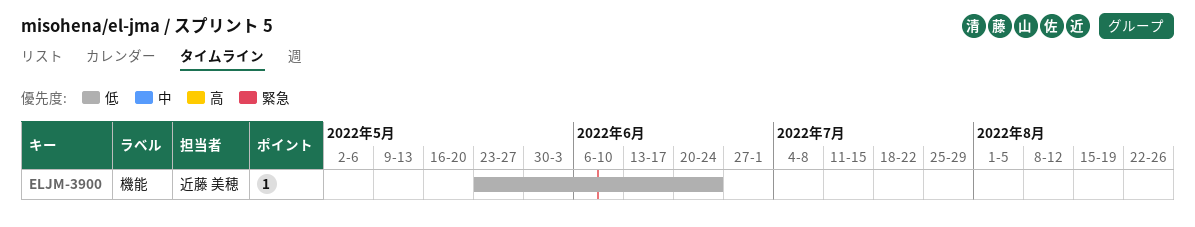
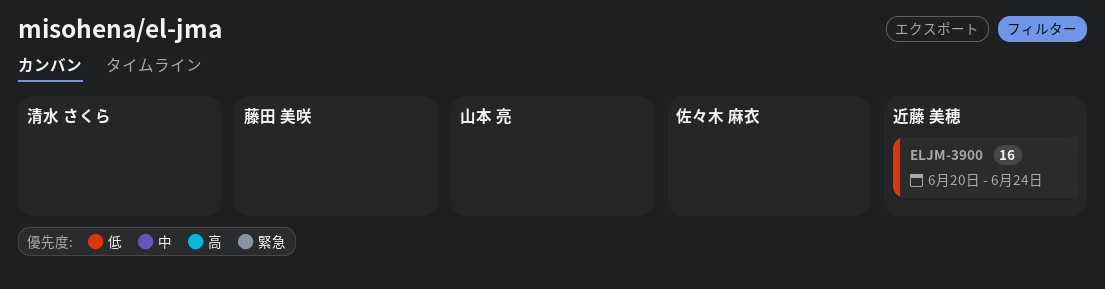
ELJM-3900, estimate: 1 -> 16
ELJM-3900, start: May 23 -> Jun 20

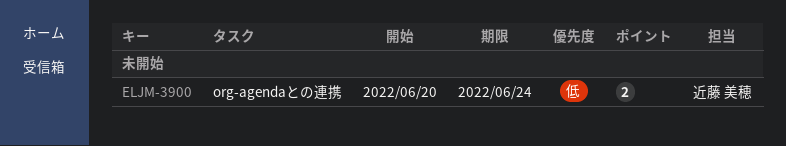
ELJM-3900, estimate: 16 -> 2

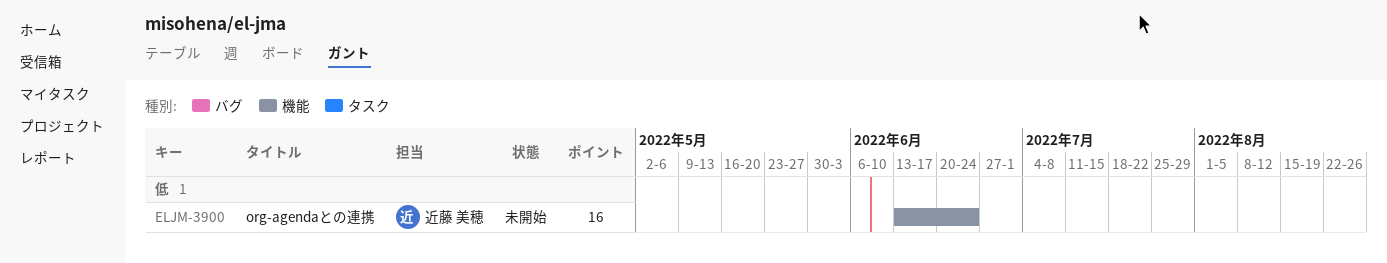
ELJM-3900, estimate: 2 -> 16
ELJM-3900, start: Jun 20 -> Jun 13

